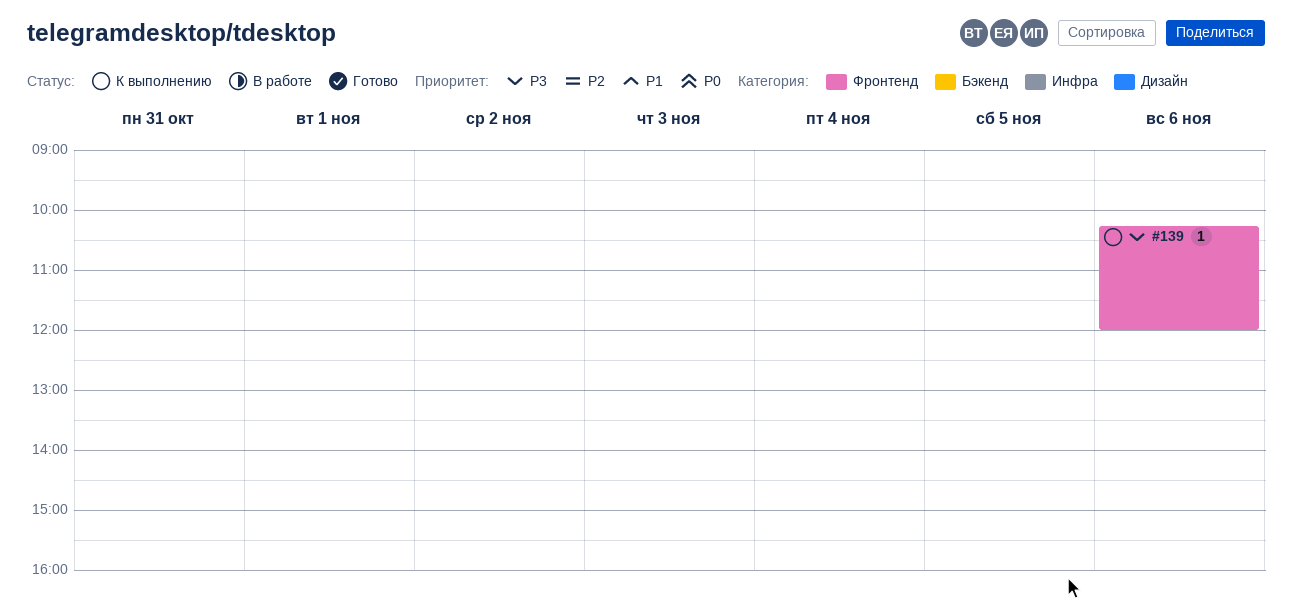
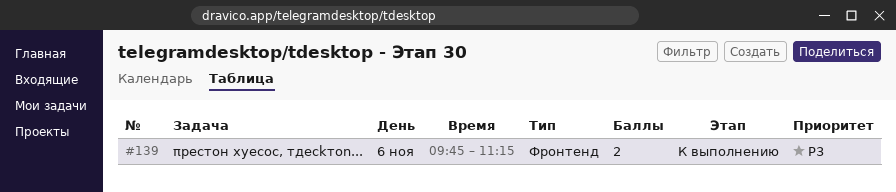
#139, estimate: 1 -> 2
#139, begins: 10:15 -> 09:45
#139, ends: 12:00 -> 11:15

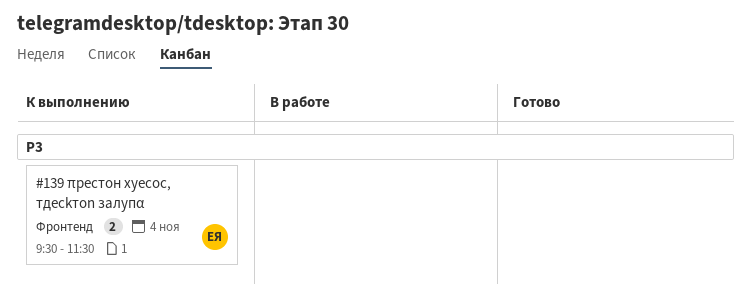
#139, day: Nov 6 -> Nov 4
#139, begins: 09:45 -> 09:30
#139, ends: 11:15 -> 11:30

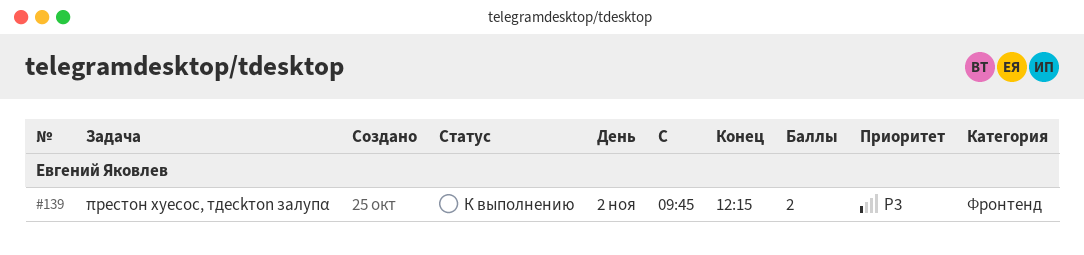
#139, day: Nov 4 -> Nov 2
#139, begins: 09:30 -> 09:45
#139, ends: 11:30 -> 12:15

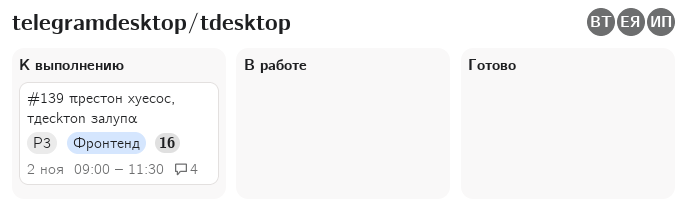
#139, estimate: 2 -> 16
#139, begins: 09:45 -> 09:00
#139, ends: 12:15 -> 11:30

